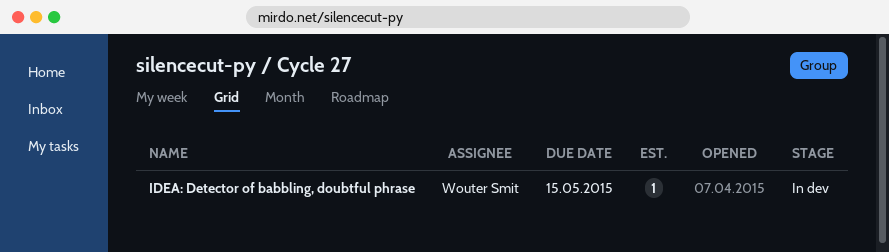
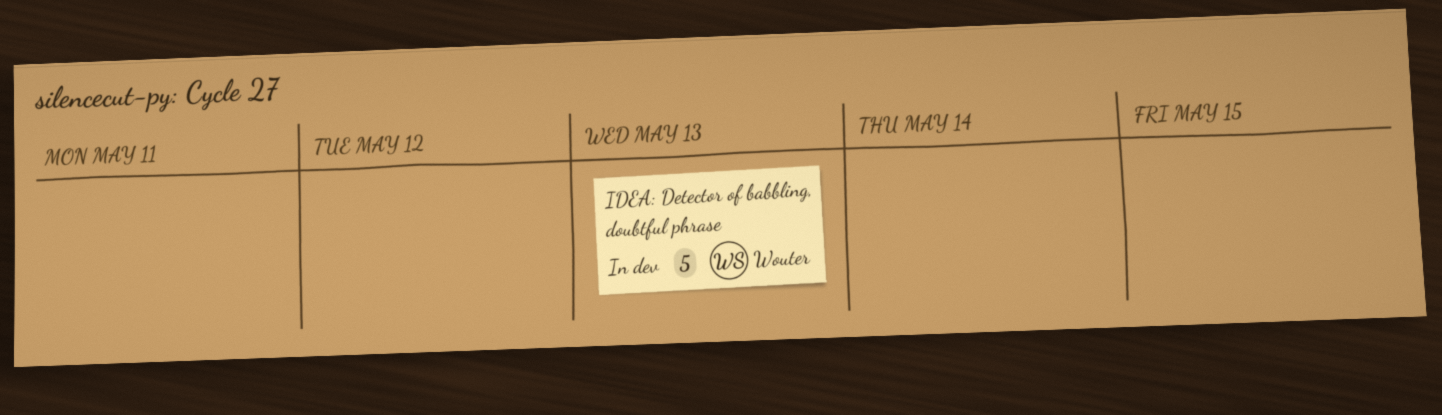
IDEA: Detector of babbling, doubtful phrase, estimate: 1 -> 5
IDEA: Detector of babbling, doubtful phrase, due: May 15 -> May 13

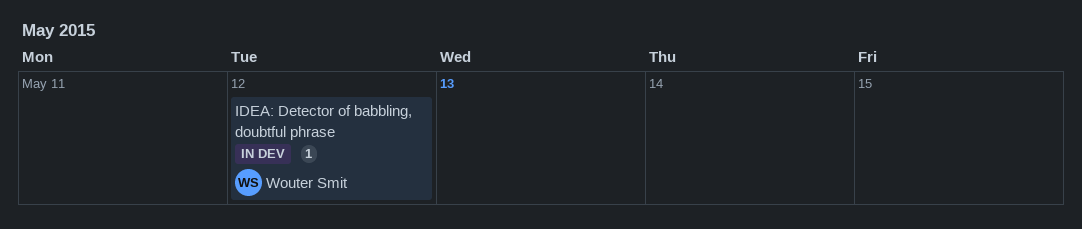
IDEA: Detector of babbling, doubtful phrase, estimate: 5 -> 1
IDEA: Detector of babbling, doubtful phrase, due: May 13 -> May 12

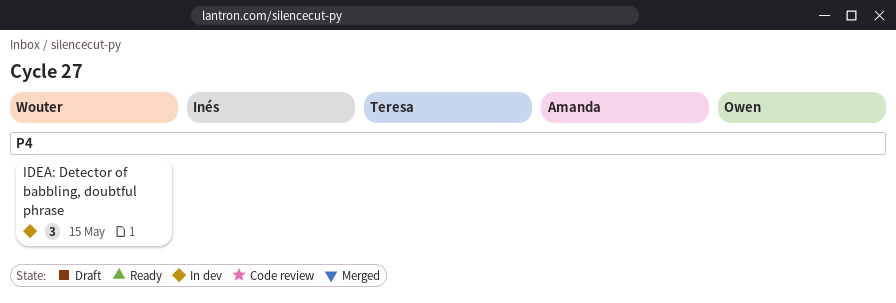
IDEA: Detector of babbling, doubtful phrase, estimate: 1 -> 3
IDEA: Detector of babbling, doubtful phrase, due: May 12 -> May 15

